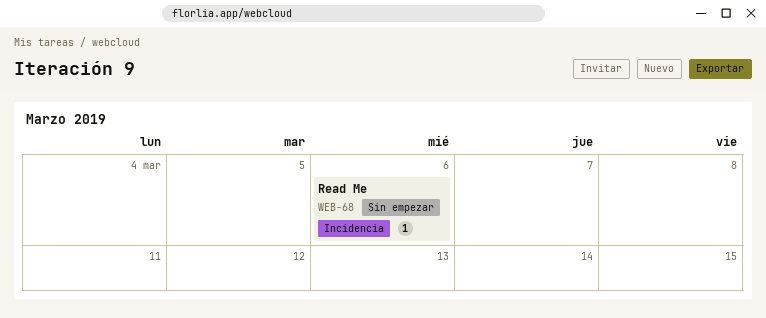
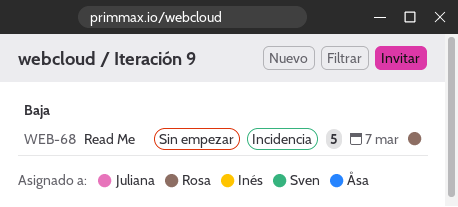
WEB-68, estimate: 1 -> 5
WEB-68, due: Mar 6 -> Mar 7

